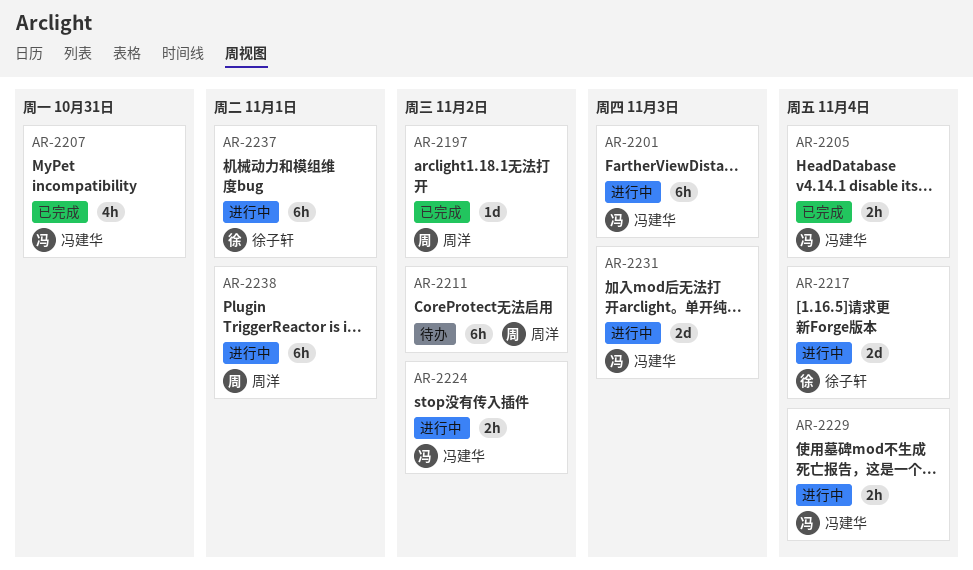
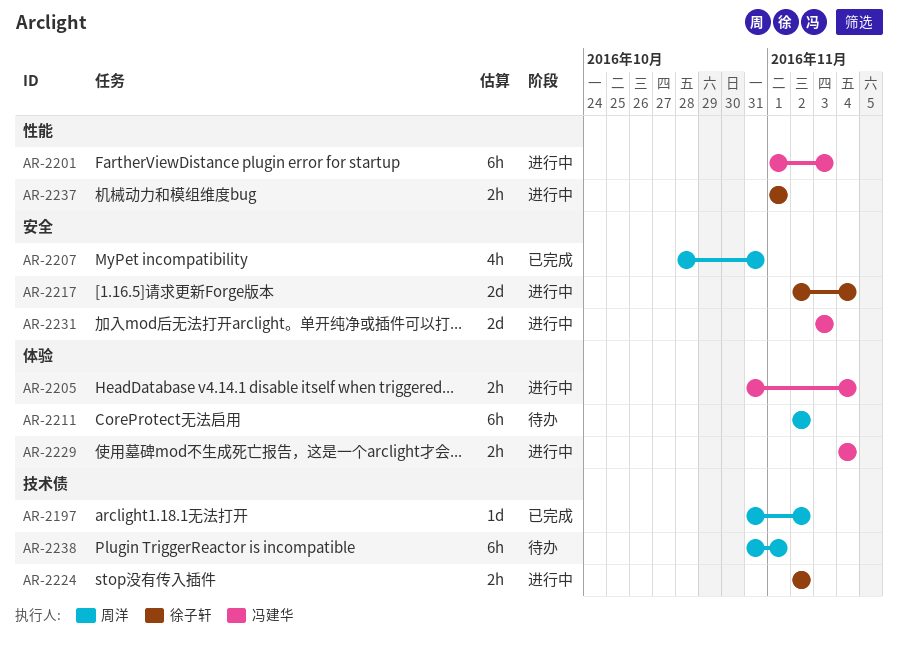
AR-2205, status: 已完成 -> 进行中
AR-2207, owner: 冯建华 -> 周洋
AR-2224, owner: 冯建华 -> 徐子轩
AR-2237, estimate: 6h -> 2h
AR-2238, status: 进行中 -> 待办

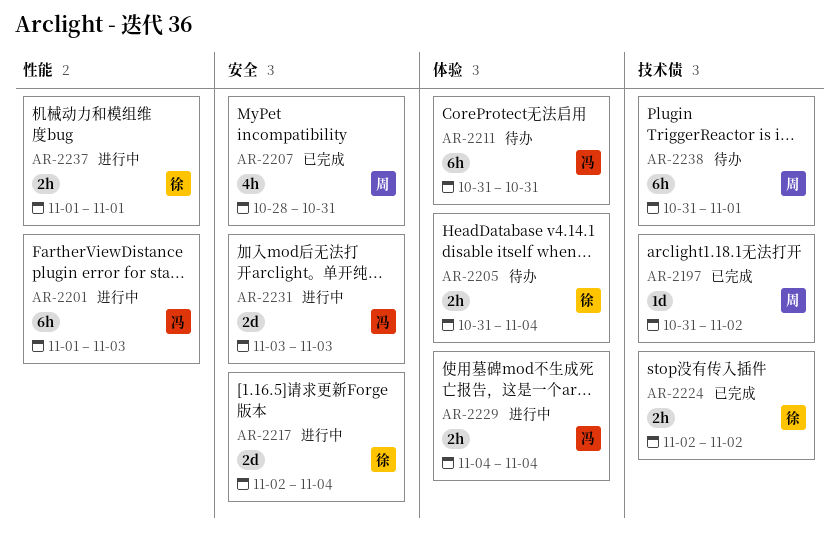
AR-2205, status: 进行中 -> 待办
AR-2205, owner: 冯建华 -> 徐子轩
AR-2211, owner: 周洋 -> 冯建华
AR-2211, start: Nov 2 -> Oct 31
AR-2211, due: Nov 2 -> Oct 31
AR-2224, status: 进行中 -> 已完成

